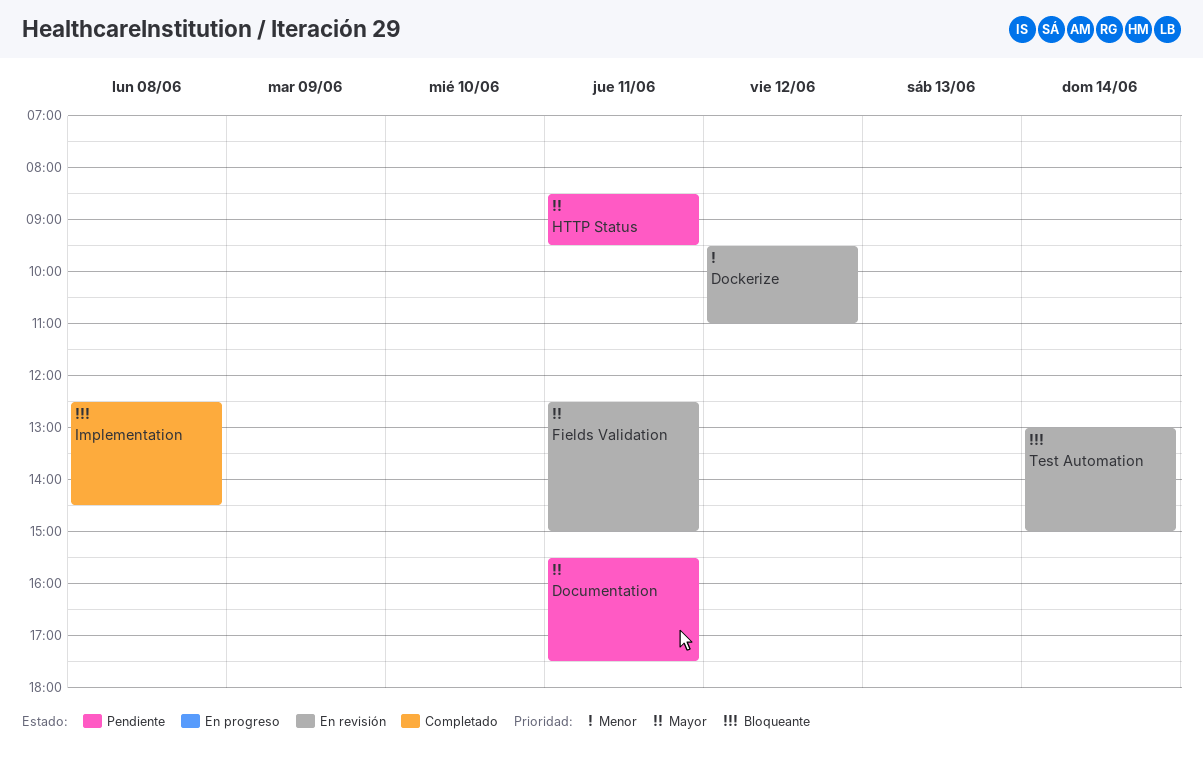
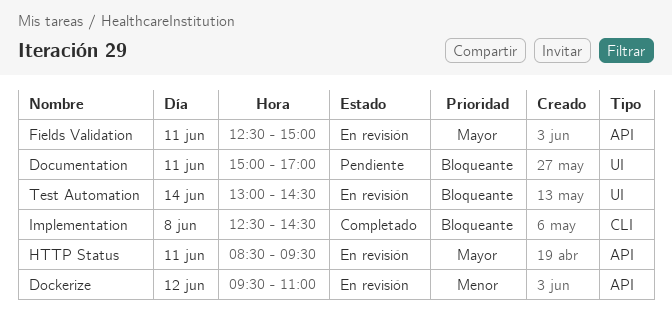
Documentation, priority: Mayor -> Bloqueante
Documentation, begins: 15:30 -> 15:00
Documentation, ends: 17:30 -> 17:00
HTTP Status, status: Pendiente -> En revisión
Test Automation, ends: 15:00 -> 14:30

